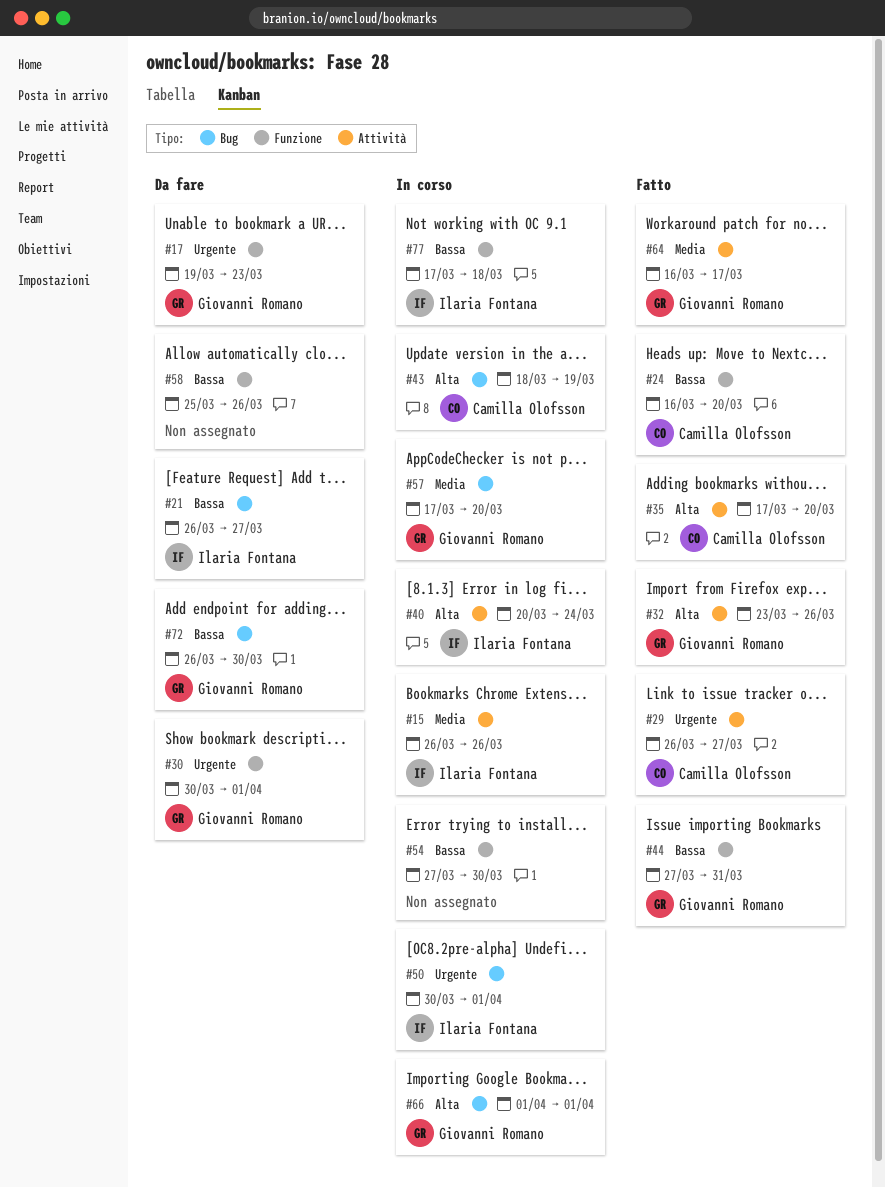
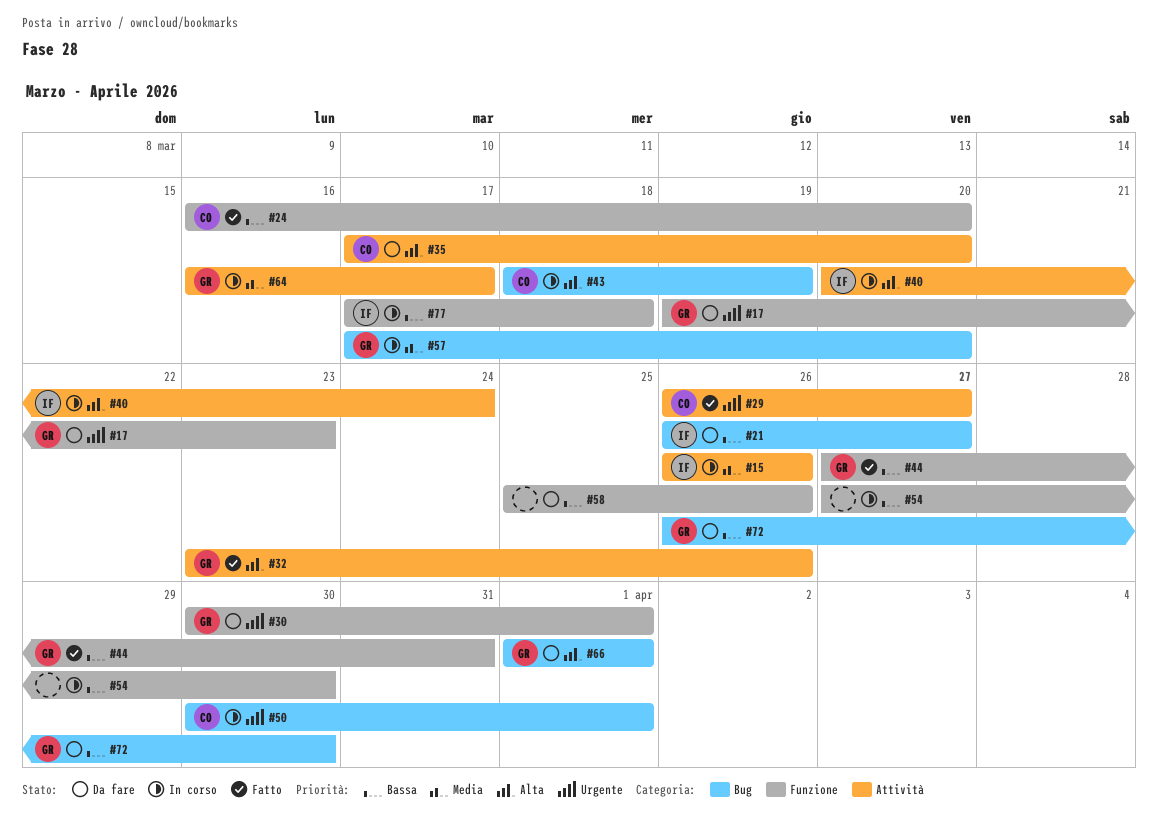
#35, status: Fatto -> Da fare
#50, owner: Ilaria Fontana -> Camilla Olofsson
#64, status: Fatto -> In corso
#66, status: In corso -> Da fare

